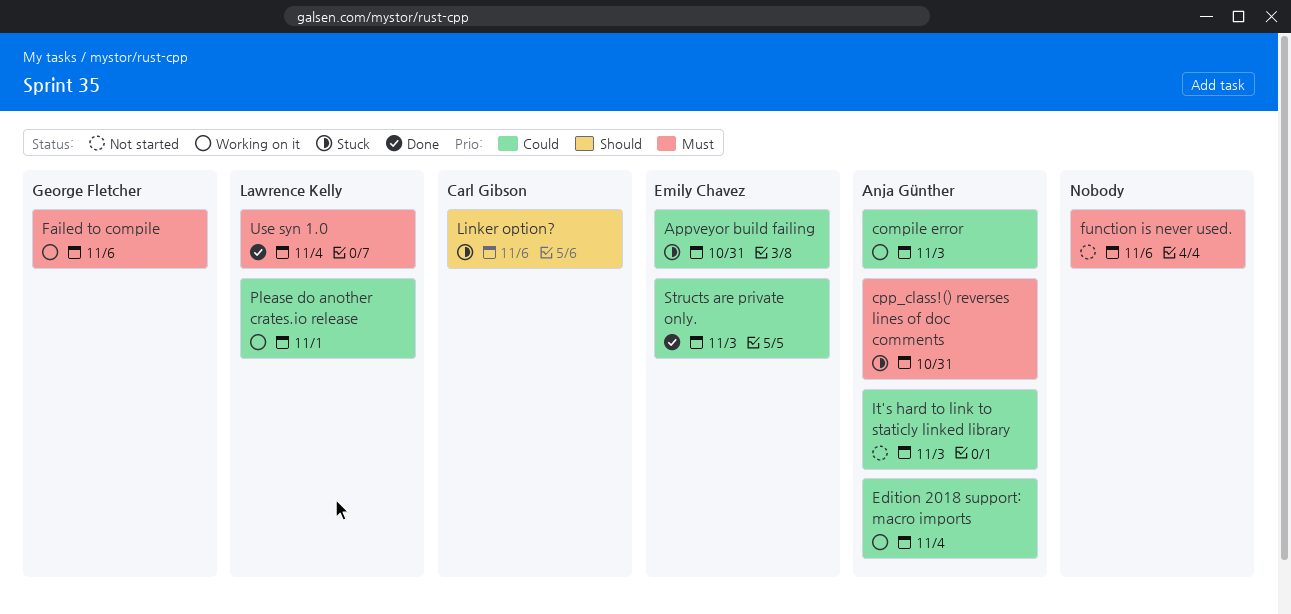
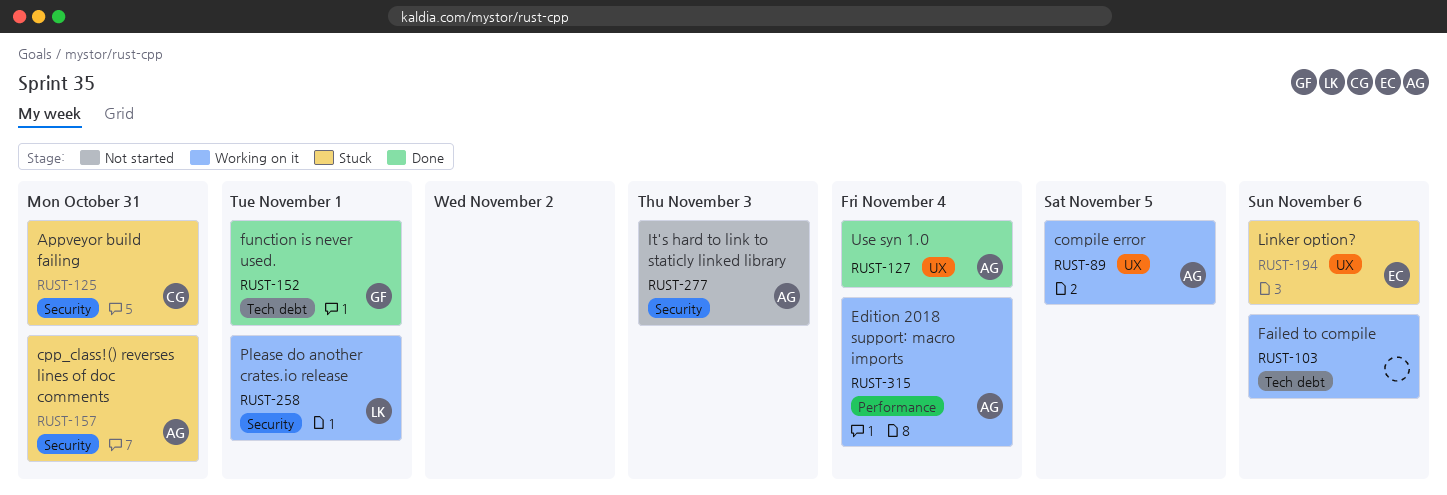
Appveyor build failing, owner: Emily Chavez -> Carl Gibson
compile error, due: Nov 3 -> Nov 5
Failed to compile, owner: George Fletcher -> none
function is never used., status: Not started -> Done
function is never used., owner: none -> George Fletcher
function is never used., due: Nov 6 -> Nov 1
Linker option?, owner: Carl Gibson -> Emily Chavez
Structs are private only.: present -> none
Use syn 1.0, owner: Lawrence Kelly -> Anja Günther

